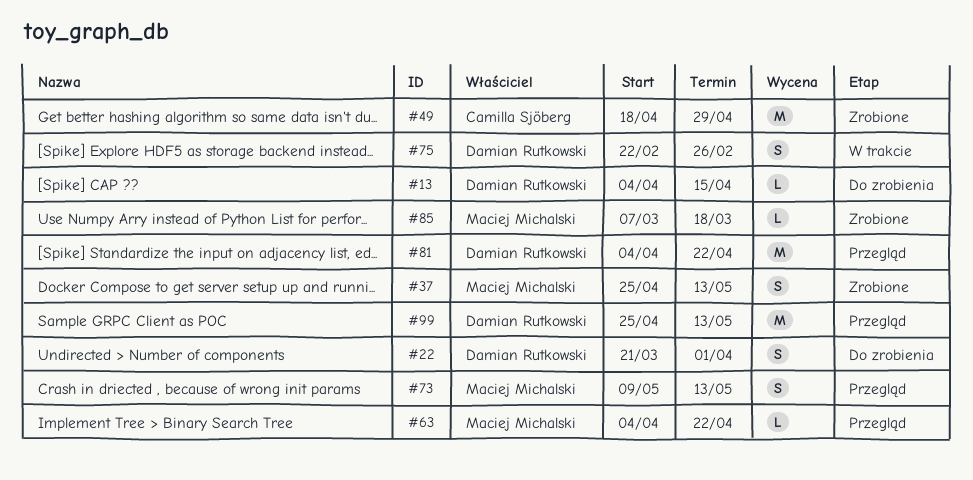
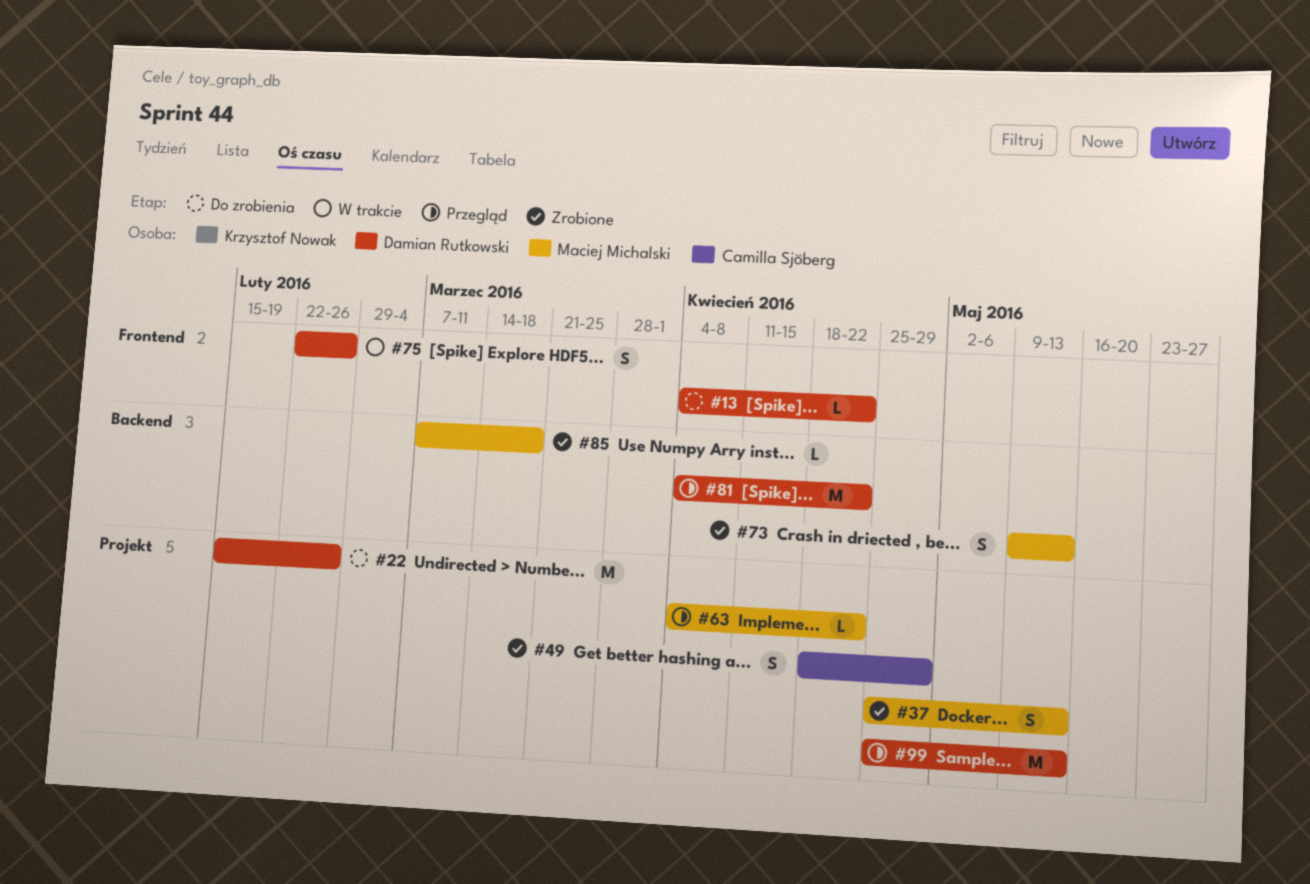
#13, due: Apr 15 -> Apr 22
#22, estimate: S -> M
#22, start: Mar 21 -> Feb 15
#22, due: Apr 1 -> Feb 26
#49, estimate: M -> S
#73, status: Przegląd -> Zrobione

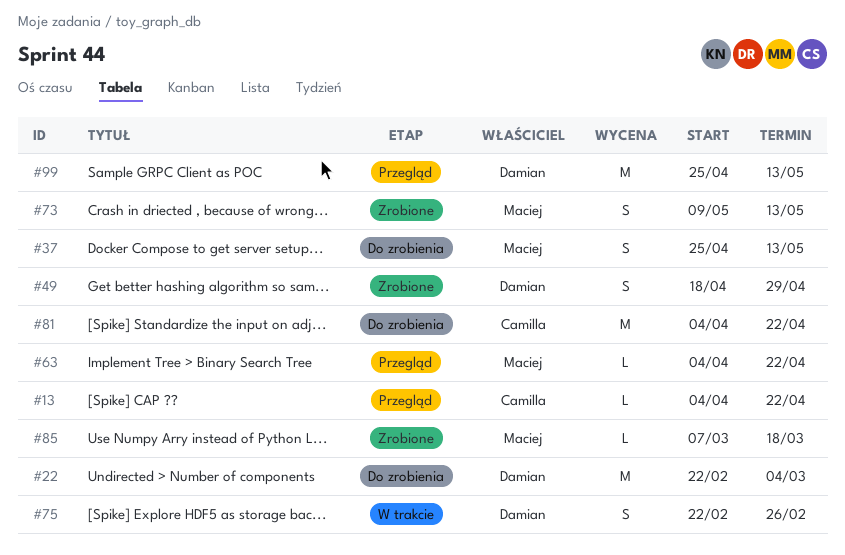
#13, status: Do zrobienia -> Przegląd
#13, owner: Damian Rutkowski -> Camilla Sjöberg
#22, start: Feb 15 -> Feb 22
#22, due: Feb 26 -> Mar 4
#37, status: Zrobione -> Do zrobienia
#49, owner: Camilla Sjöberg -> Damian Rutkowski
#81, status: Przegląd -> Do zrobienia
#81, owner: Damian Rutkowski -> Camilla Sjöberg

